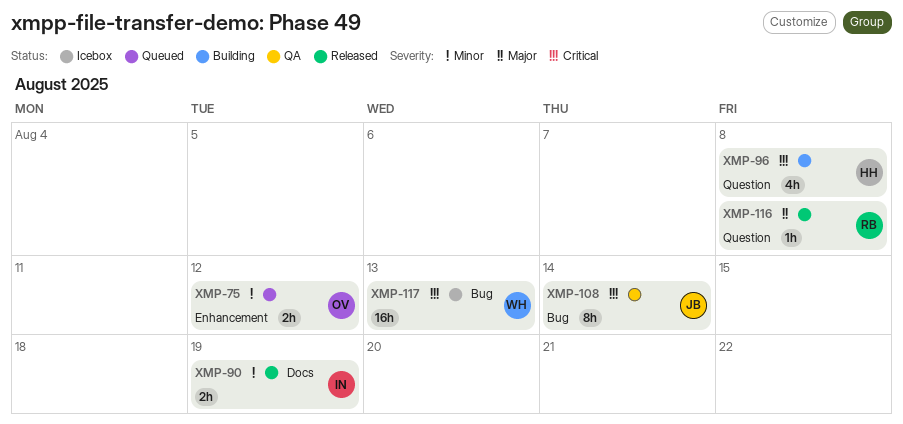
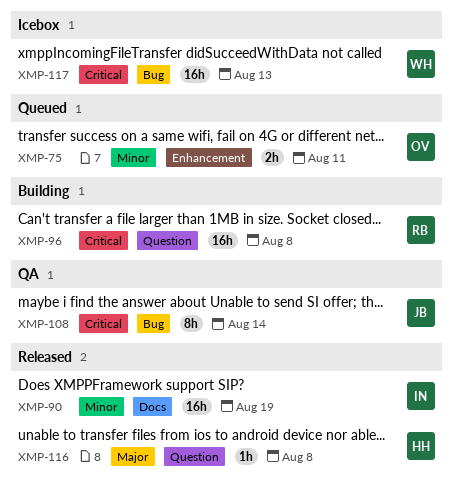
XMP-75, due: Aug 12 -> Aug 11
XMP-90, estimate: 2h -> 16h
XMP-96, owner: HH -> RB
XMP-96, estimate: 4h -> 16h
XMP-116, owner: RB -> HH

